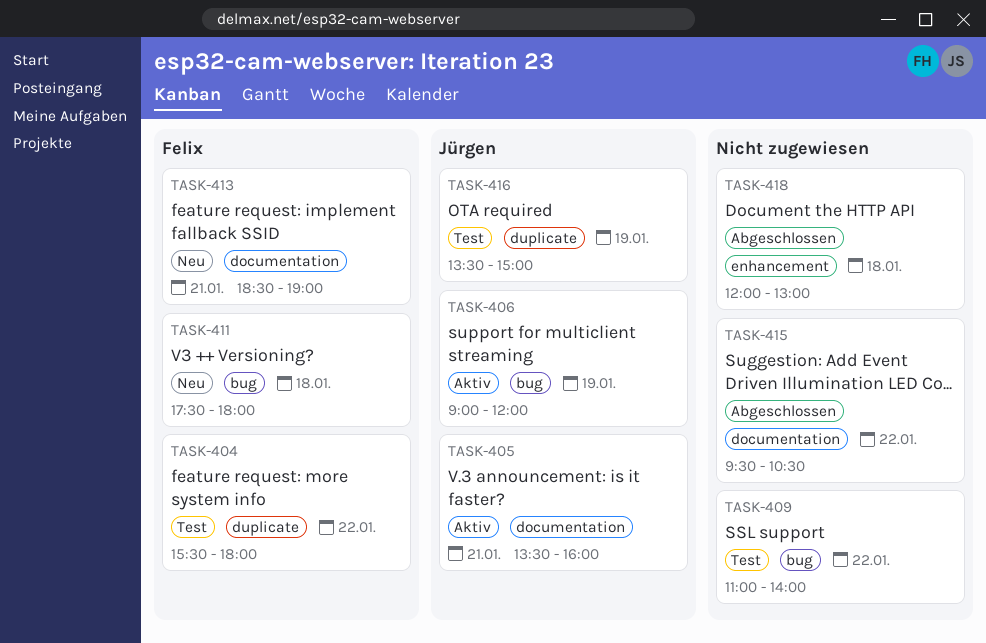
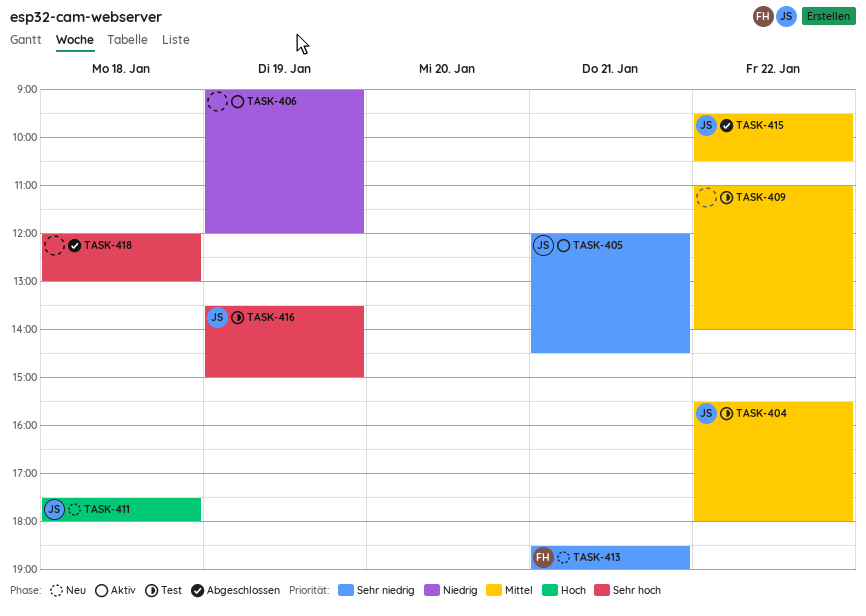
TASK-404, owner: Felix -> Jürgen
TASK-405, begins: 13:30 -> 12:00
TASK-405, ends: 16:00 -> 14:30
TASK-406, owner: Jürgen -> none
TASK-411, owner: Felix -> Jürgen
TASK-415, owner: none -> Jürgen

